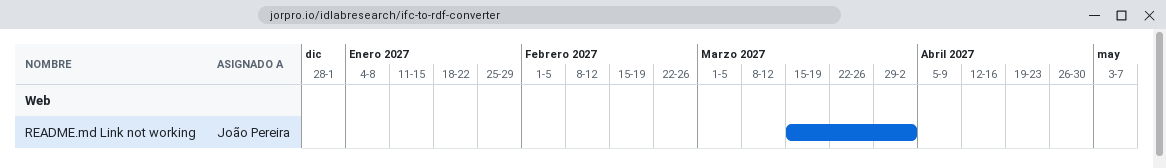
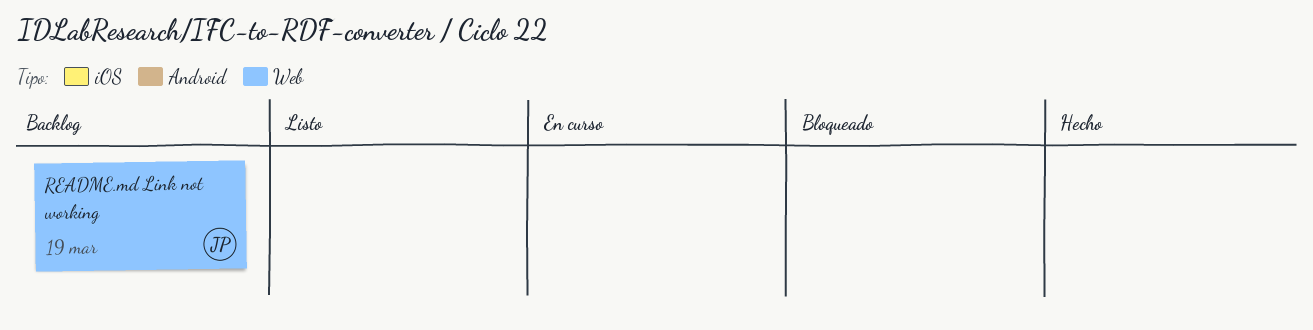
README.md Link not working, due: Apr 2 -> Mar 19

